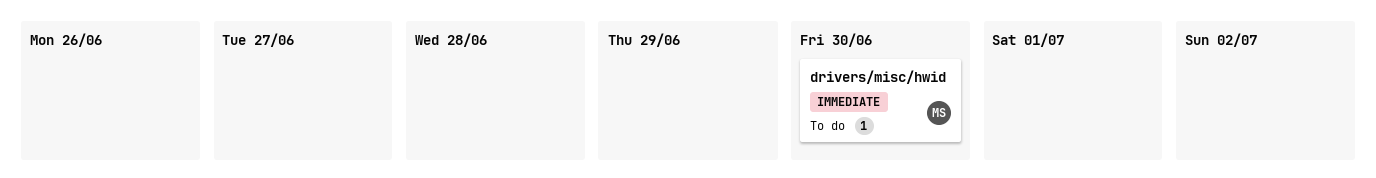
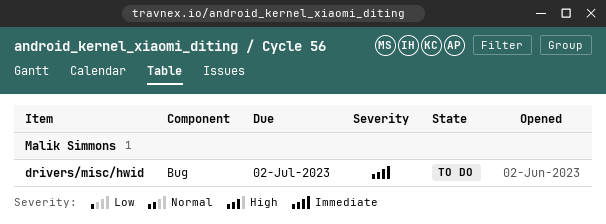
drivers/misc/hwid, due: Jun 30 -> Jul 2

